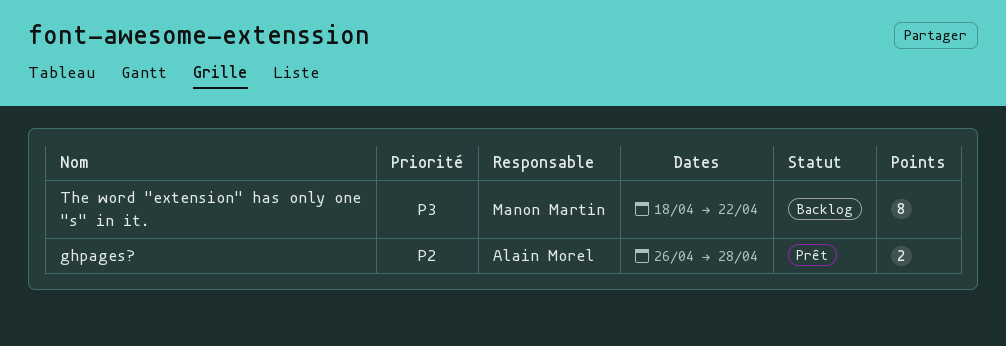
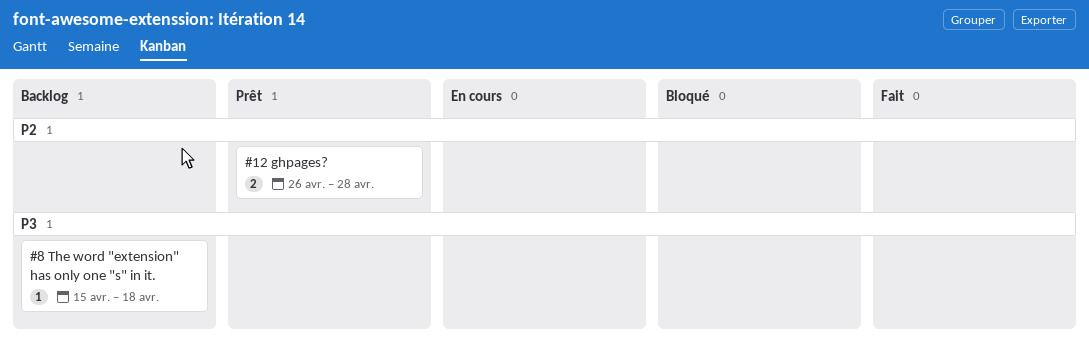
The word "extension" has only one "s" in it., estimate: 8 -> 1
The word "extension" has only one "s" in it., start: Apr 18 -> Apr 15
The word "extension" has only one "s" in it., due: Apr 22 -> Apr 18

